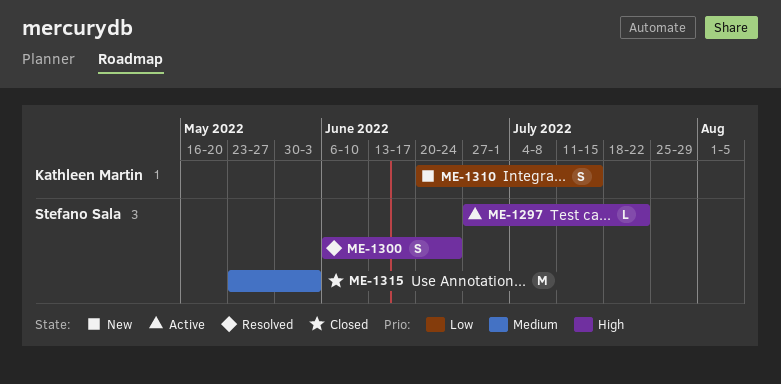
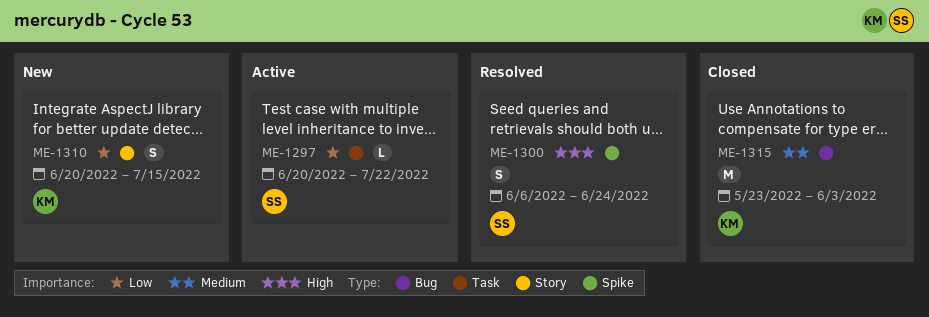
ME-1297, priority: High -> Low
ME-1297, start: Jun 27 -> Jun 20
ME-1315, owner: Stefano Sala -> Kathleen Martin

